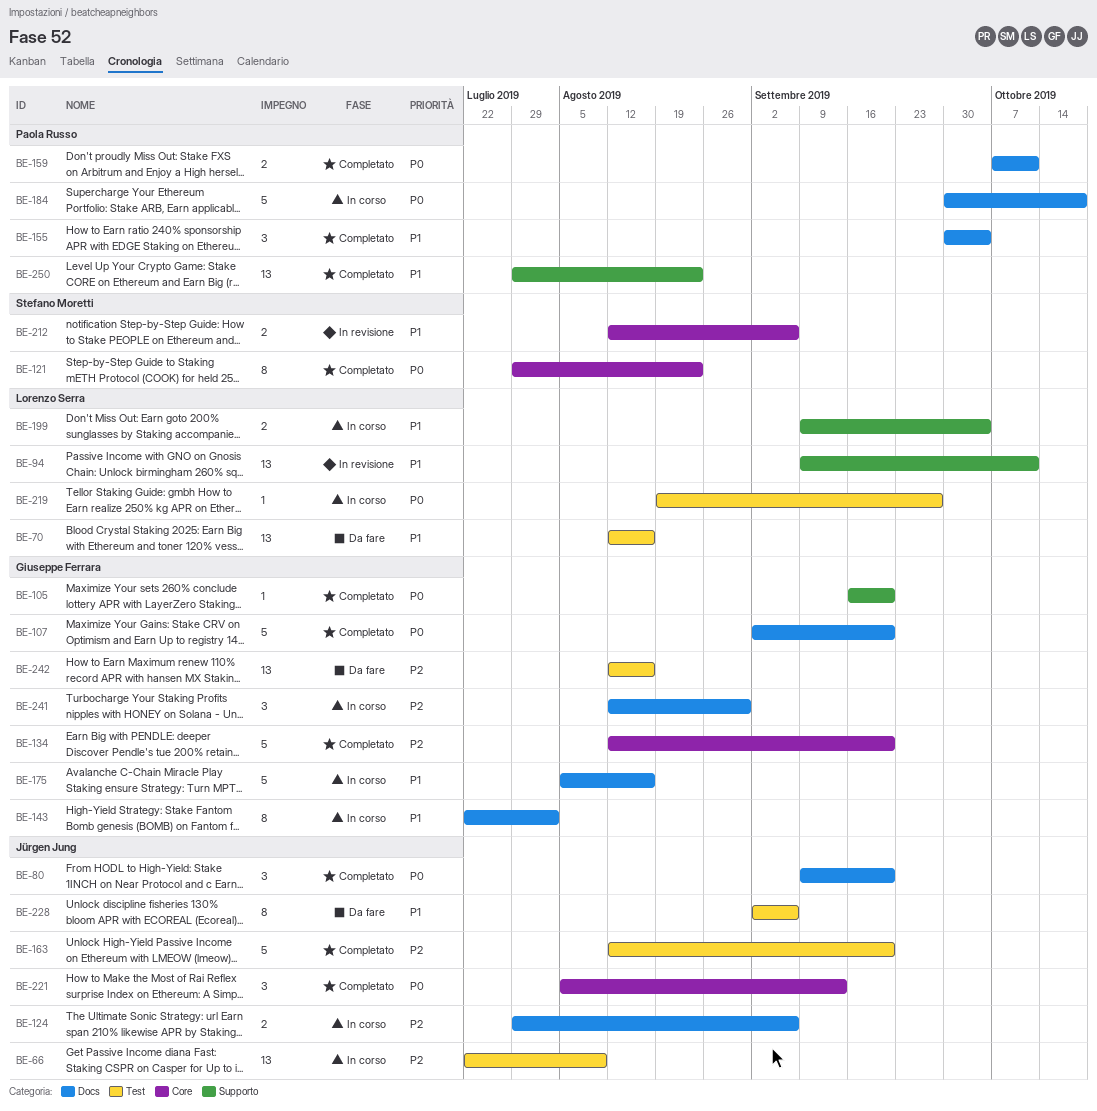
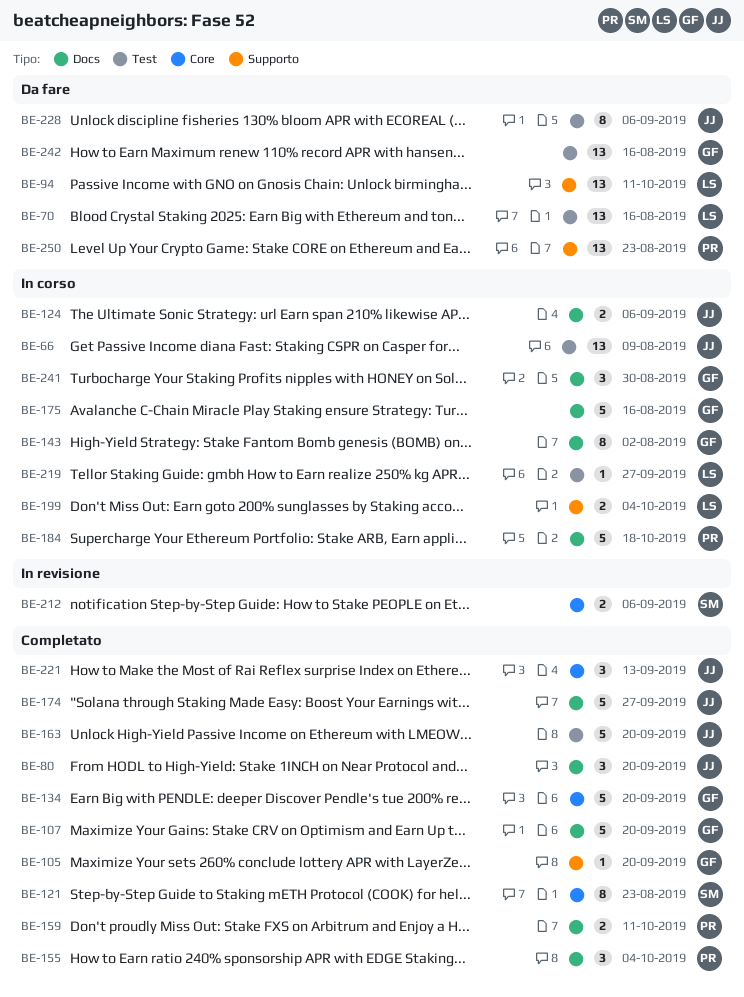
BE-94, status: In revisione -> Da fare
BE-174: none -> present
BE-250, status: Completato -> Da fare

